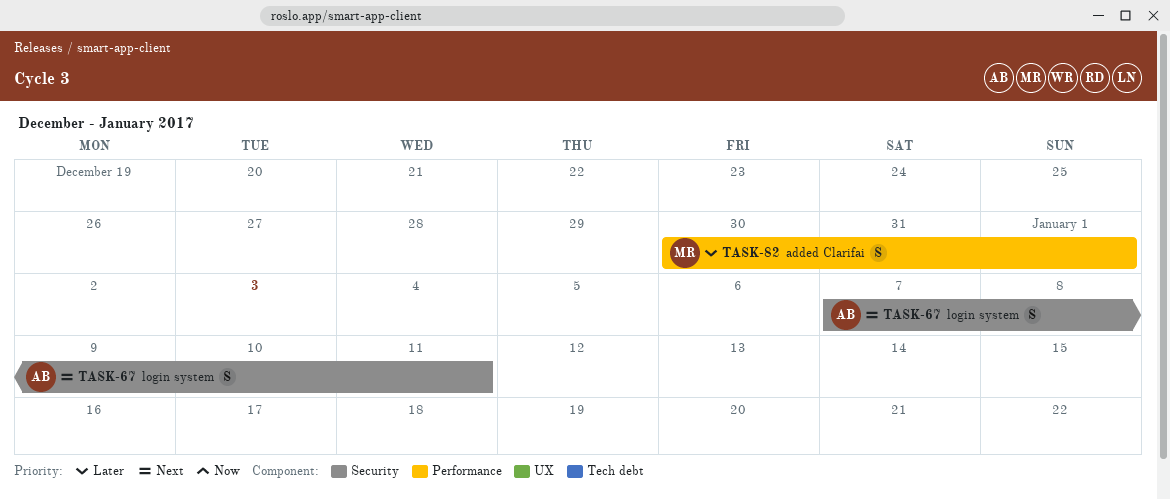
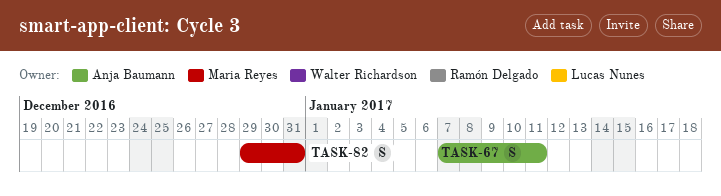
TASK-82, start: Dec 30 -> Dec 29
TASK-82, due: Jan 1 -> Dec 31

